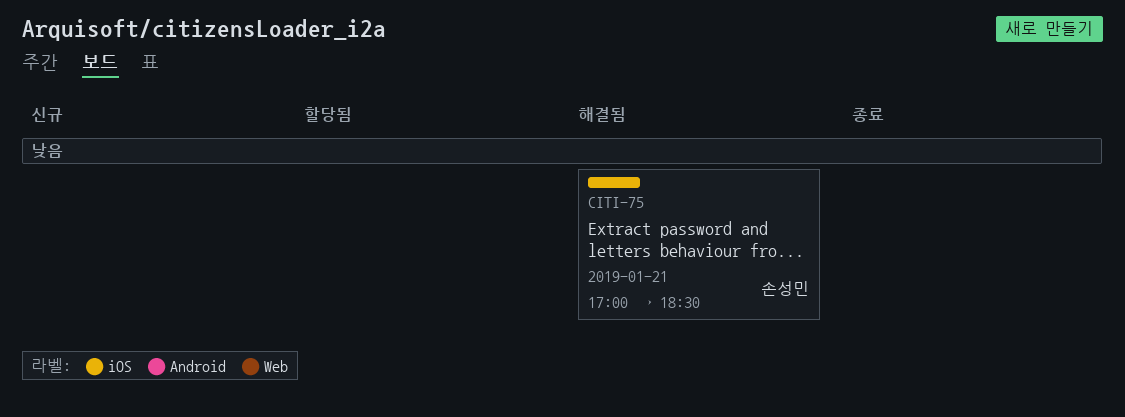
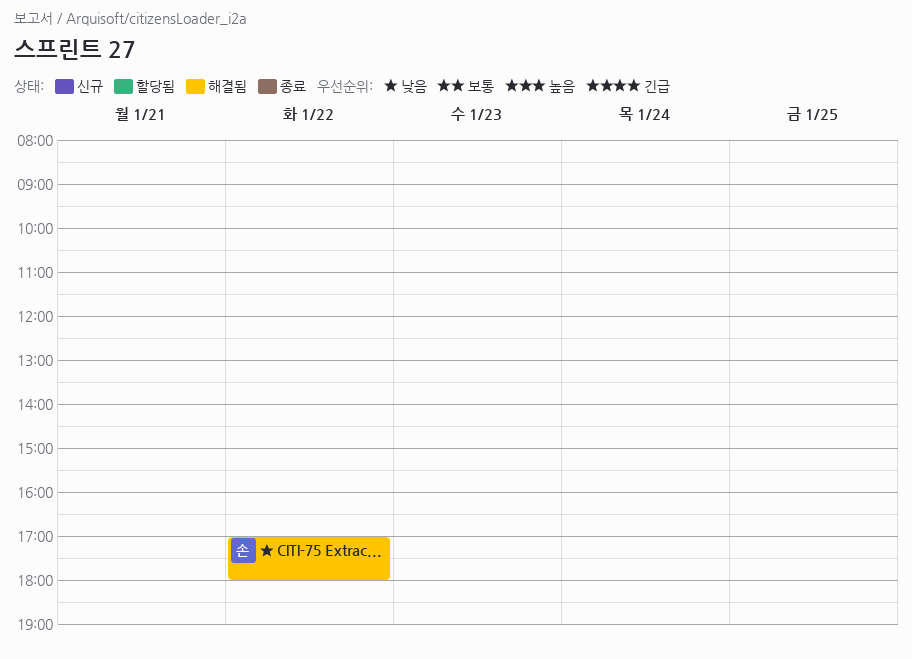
CITI-75, day: Jan 21 -> Jan 22
CITI-75, ends: 18:30 -> 18:00

